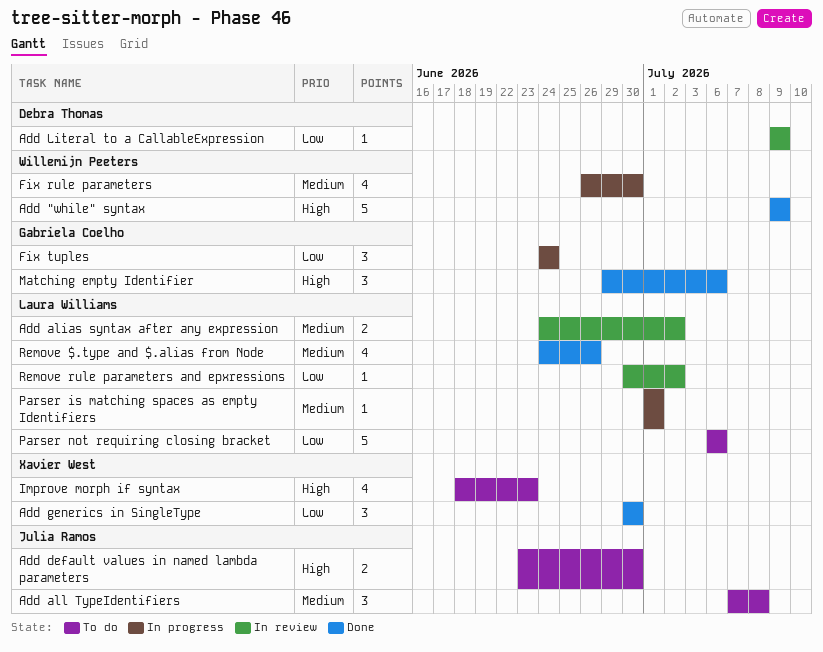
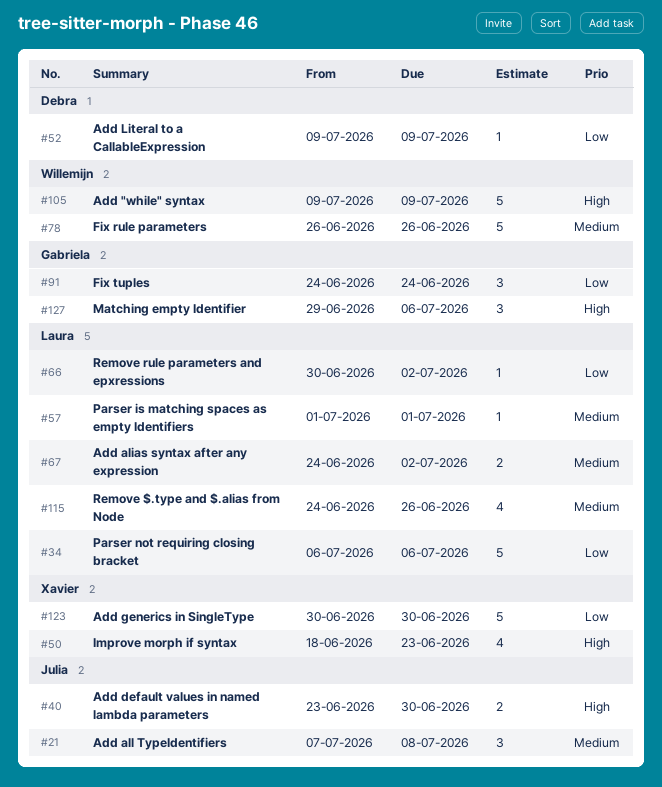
Add generics in SingleType, estimate: 3 -> 5
Fix rule parameters, estimate: 4 -> 5
Fix rule parameters, due: Jun 30 -> Jun 26

